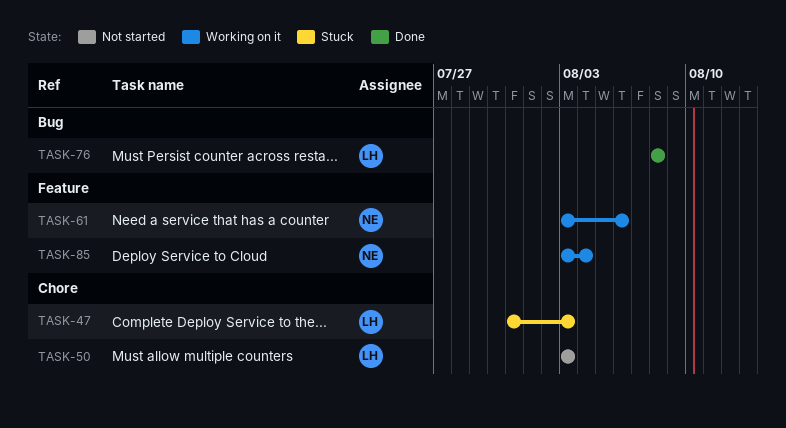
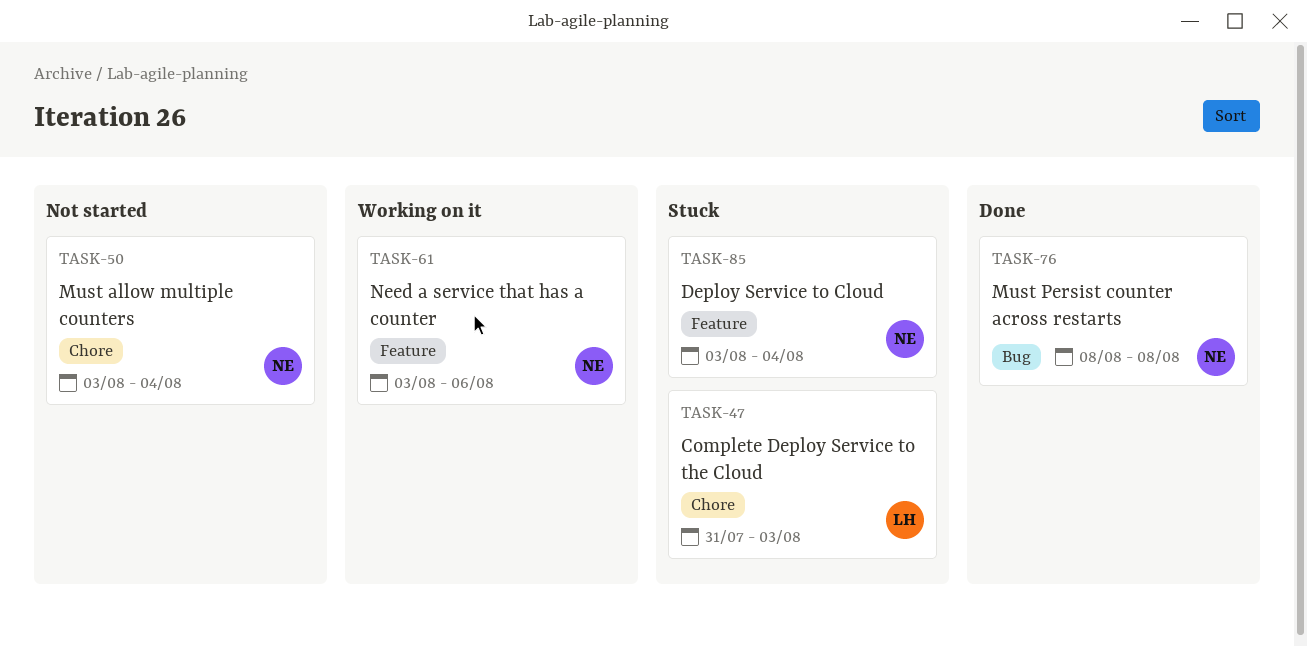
TASK-50, owner: LH -> NE
TASK-50, due: Aug 3 -> Aug 4
TASK-76, owner: LH -> NE
TASK-85, status: Working on it -> Stuck

